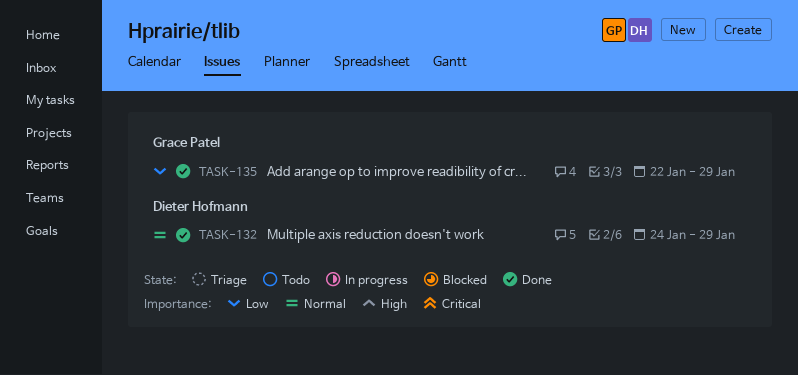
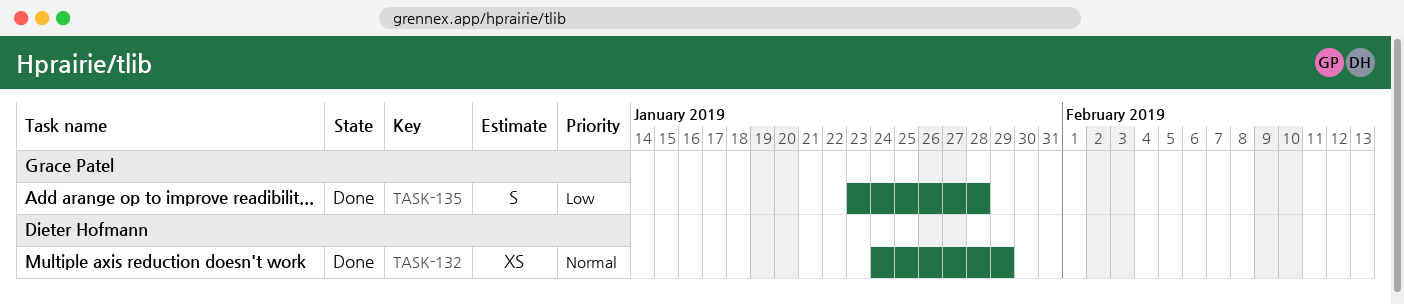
TASK-135, start: Jan 22 -> Jan 23
TASK-135, due: Jan 29 -> Jan 28

